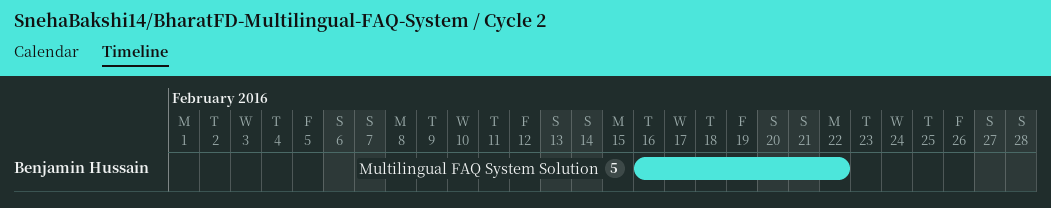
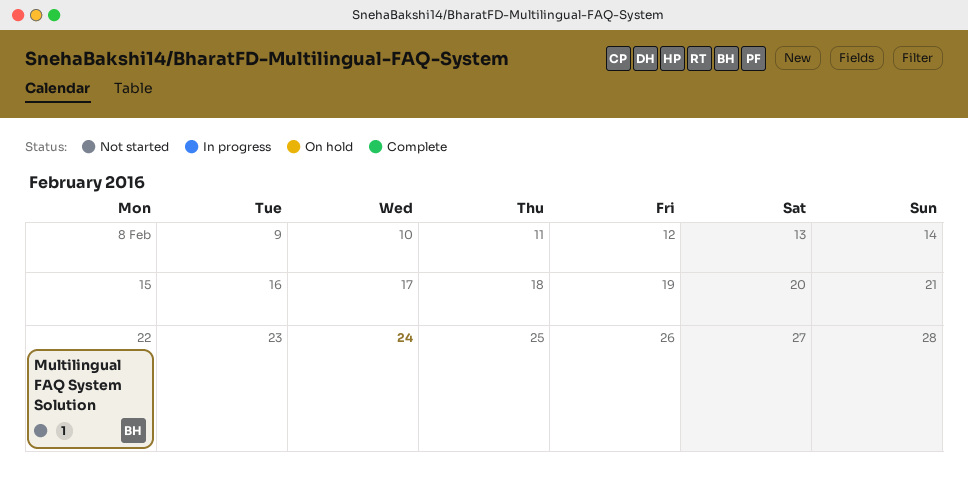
Multilingual FAQ System Solution, estimate: 5 -> 1

